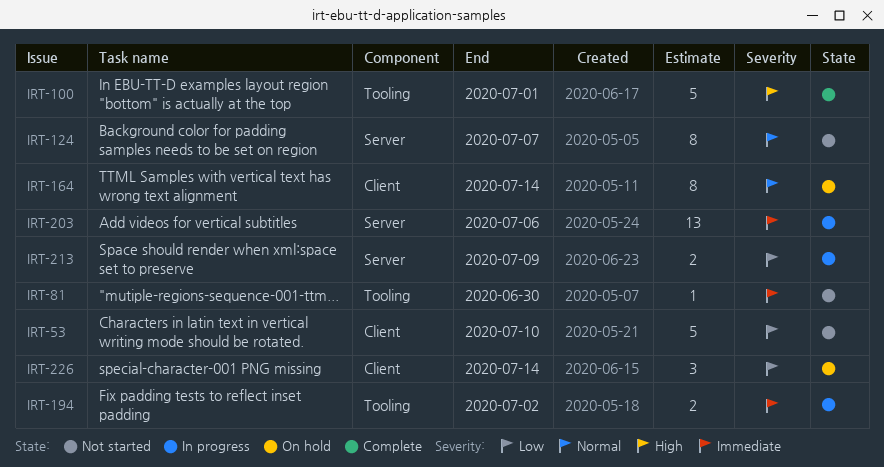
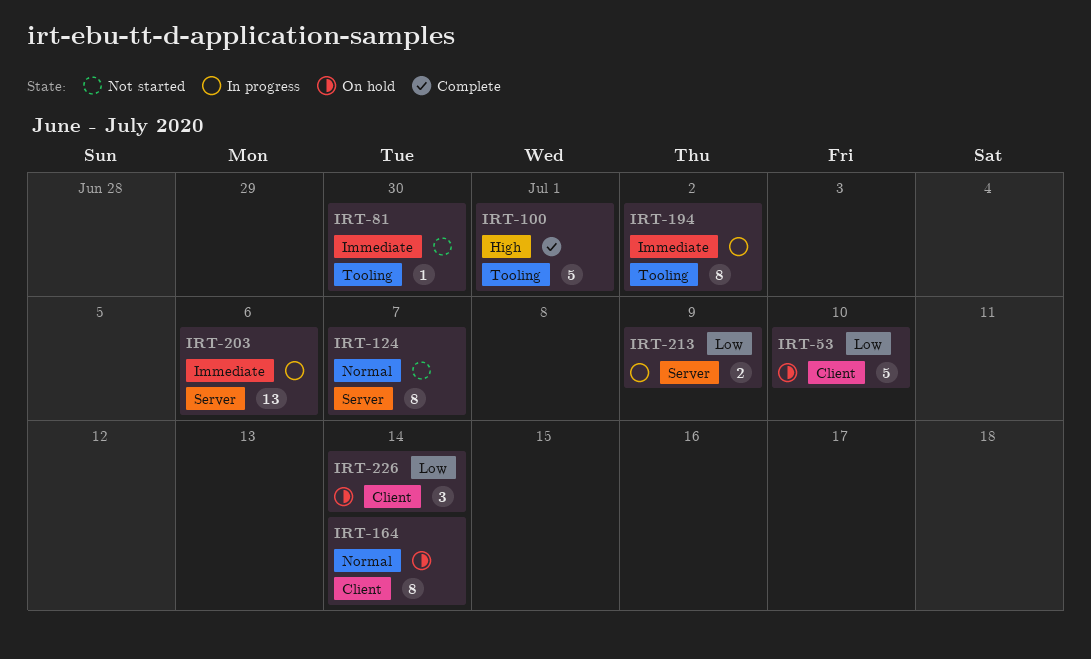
IRT-53, status: Not started -> On hold
IRT-194, estimate: 2 -> 8

